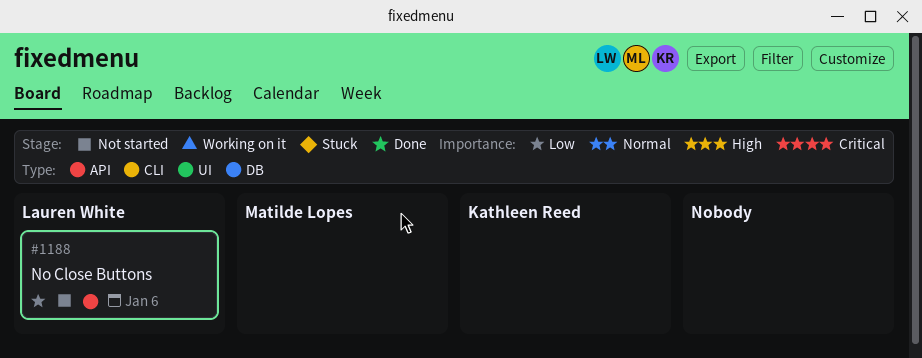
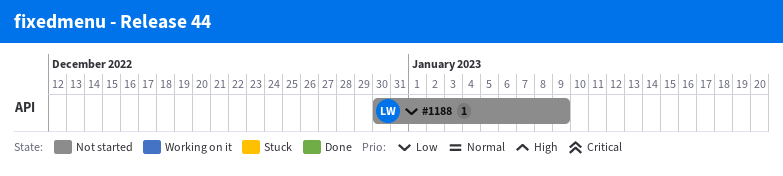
#1188, due: Jan 6 -> Jan 9

